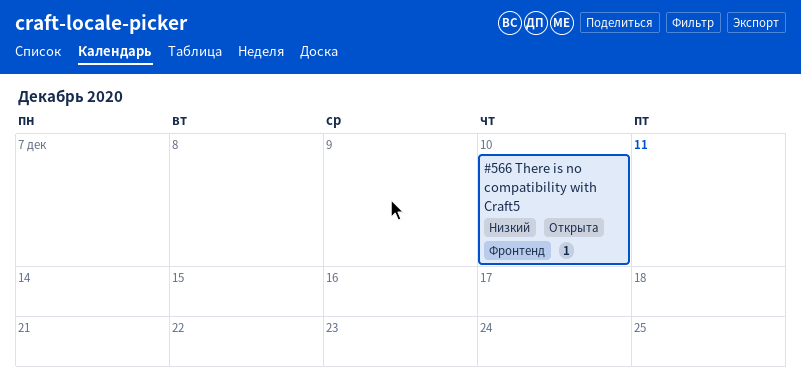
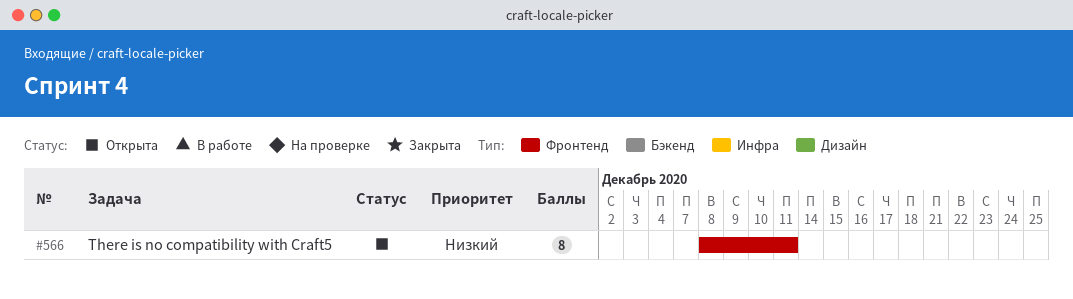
#566, estimate: 1 -> 8
#566, due: Dec 10 -> Dec 11

